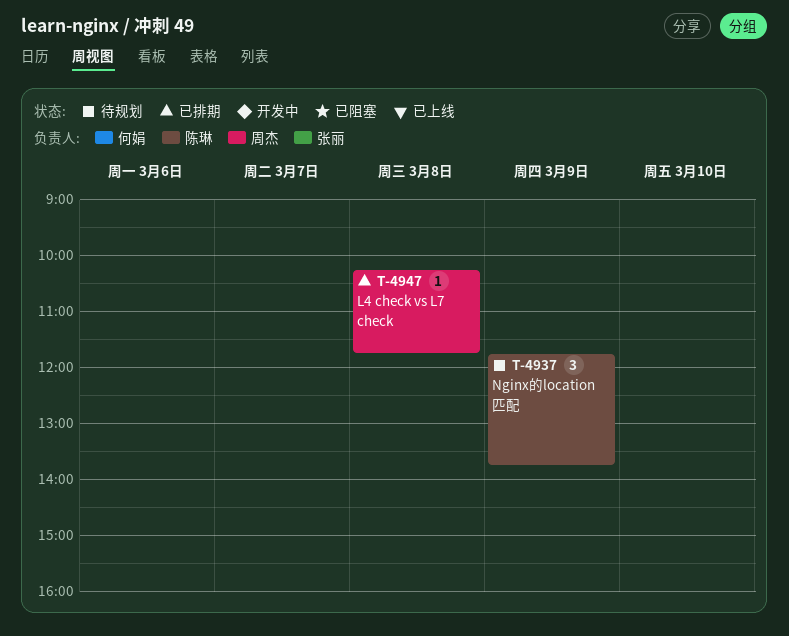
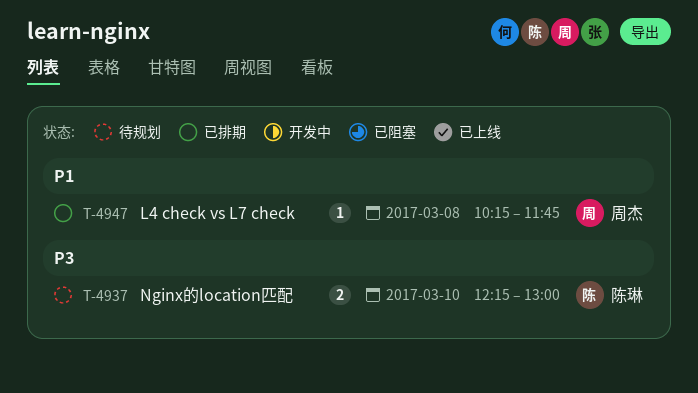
T-4937, estimate: 3 -> 2
T-4937, day: Mar 9 -> Mar 10
T-4937, begins: 11:45 -> 12:15
T-4937, ends: 13:45 -> 13:00

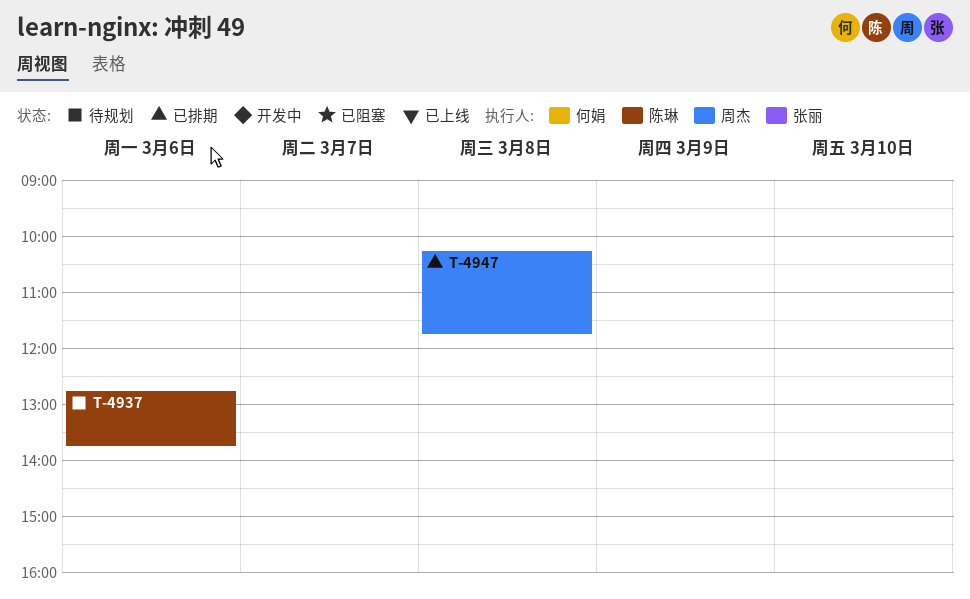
T-4937, day: Mar 10 -> Mar 6
T-4937, begins: 12:15 -> 12:45
T-4937, ends: 13:00 -> 13:45

